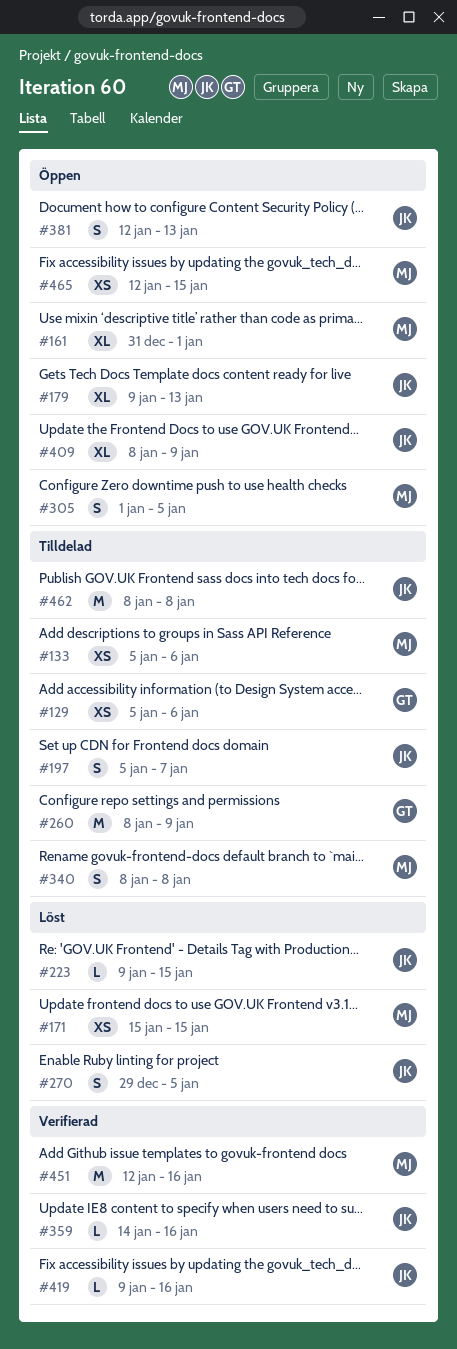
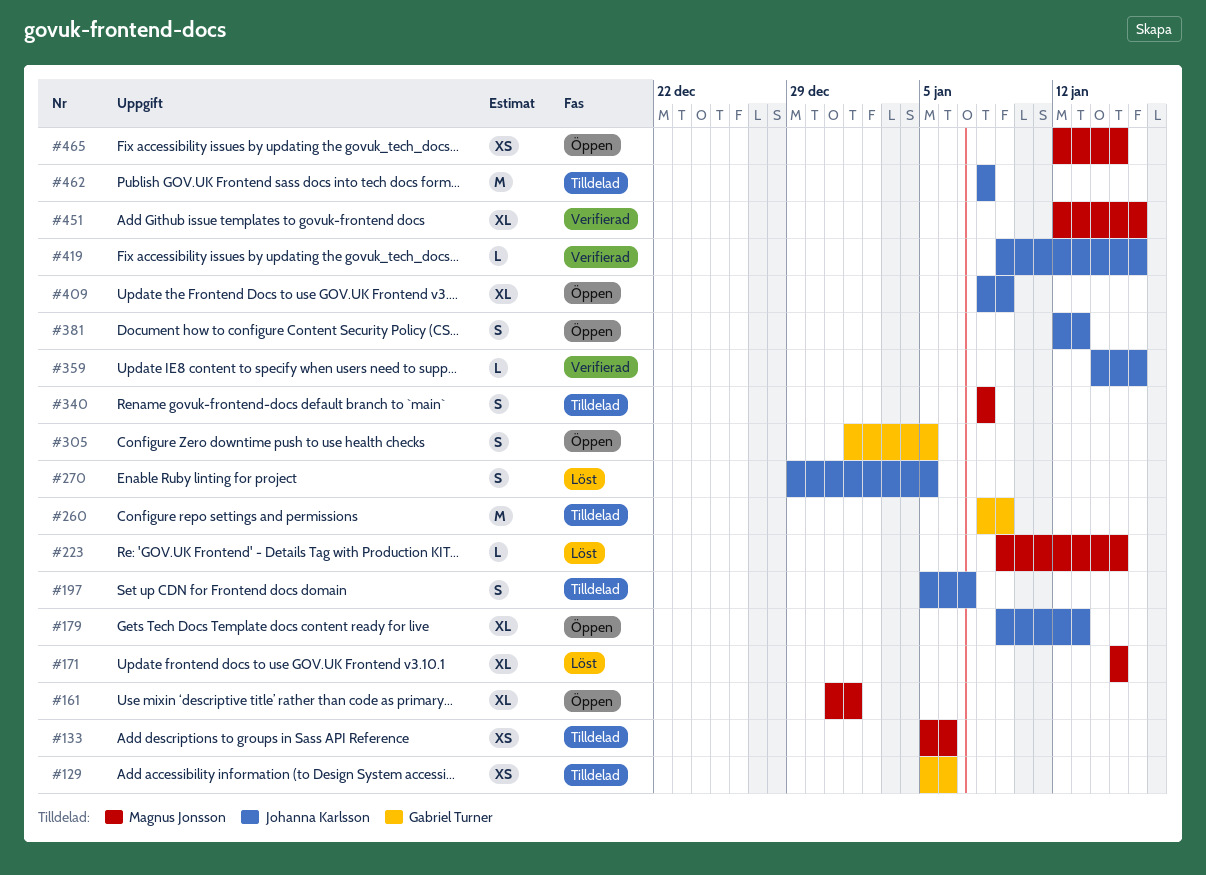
#171, estimate: XS -> XL
#223, owner: Johanna Karlsson -> Magnus Jonsson
#305, owner: Magnus Jonsson -> Gabriel Turner
#451, estimate: M -> XL

